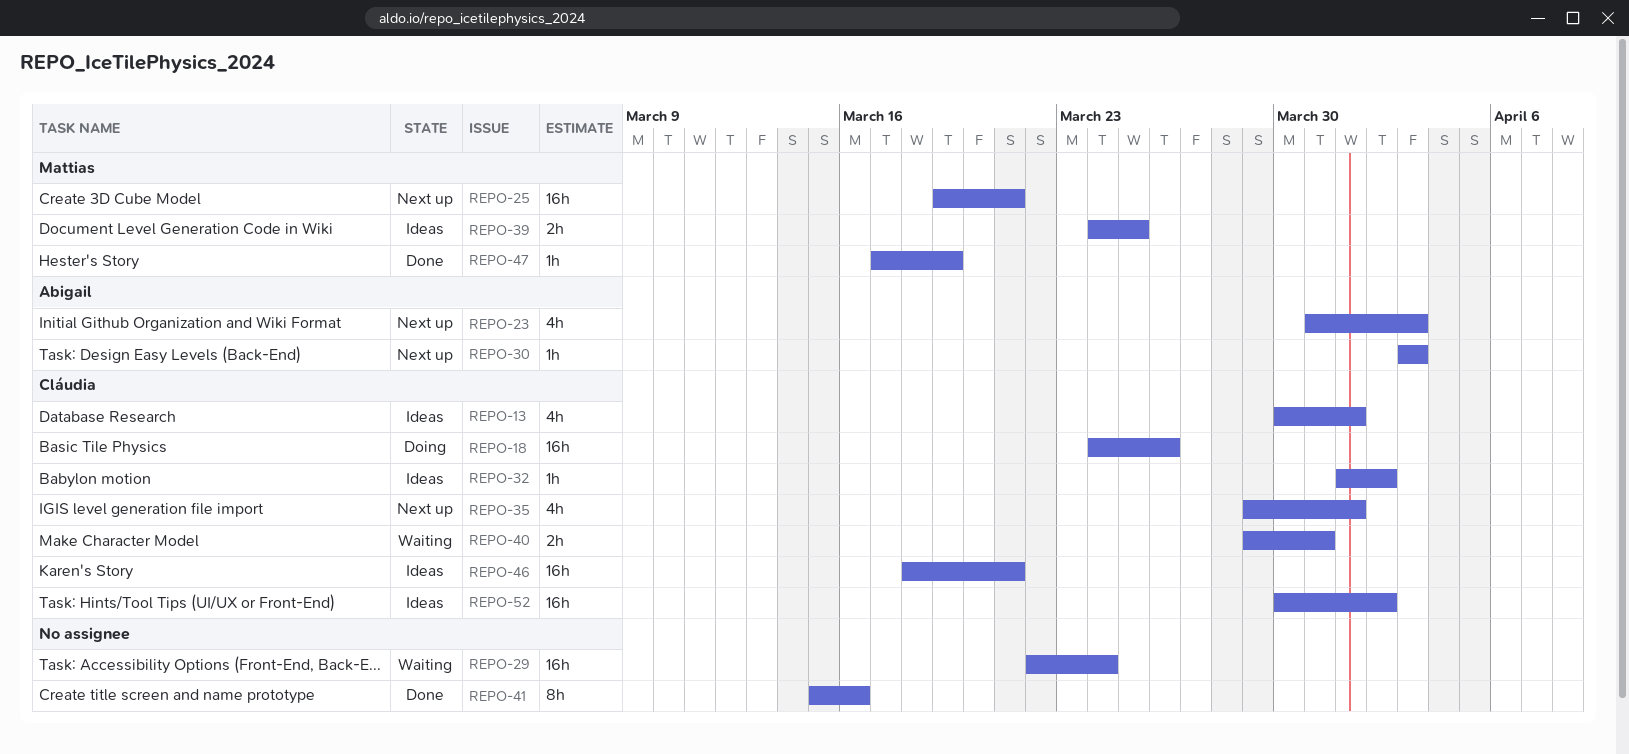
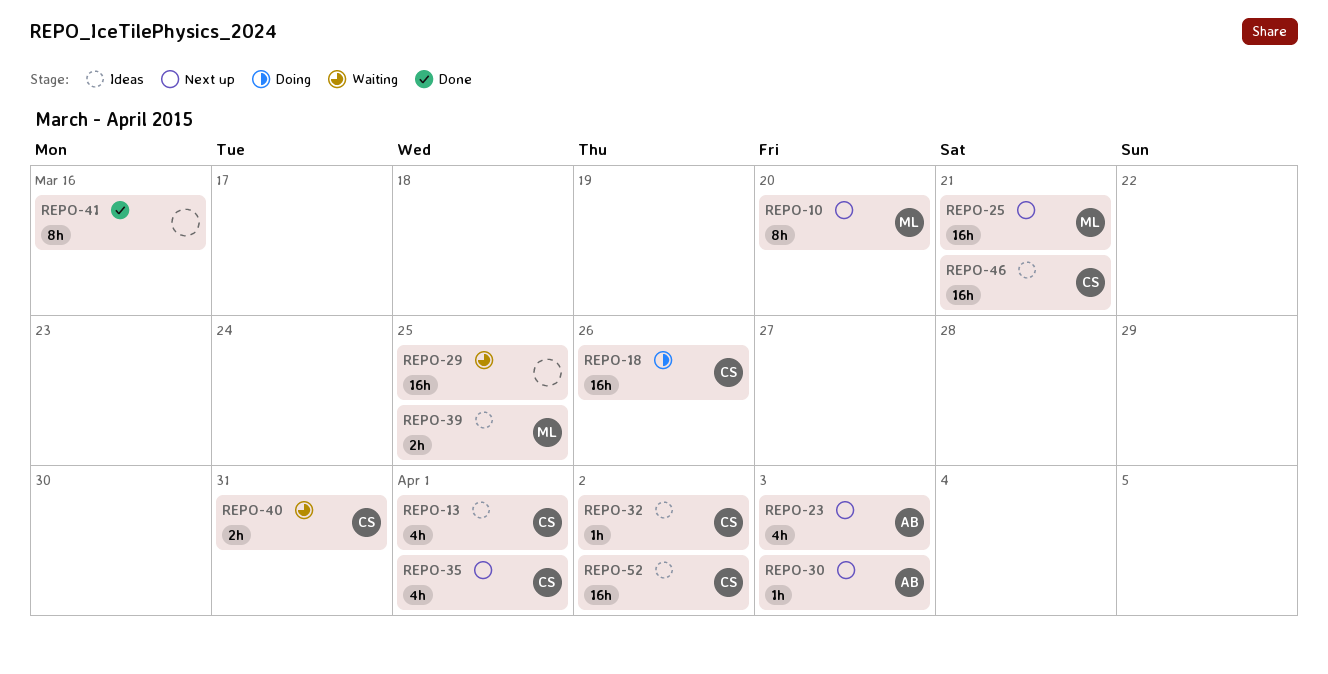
REPO-10: none -> present
REPO-29, due: Mar 24 -> Mar 25
REPO-47: present -> none

